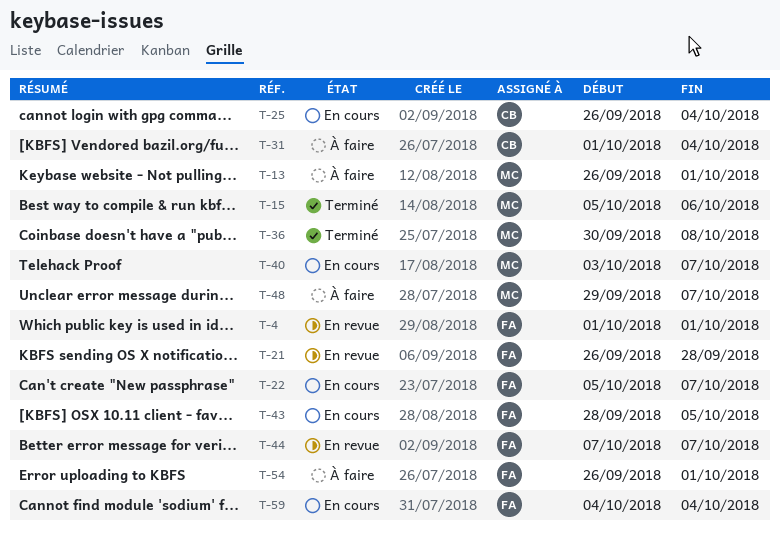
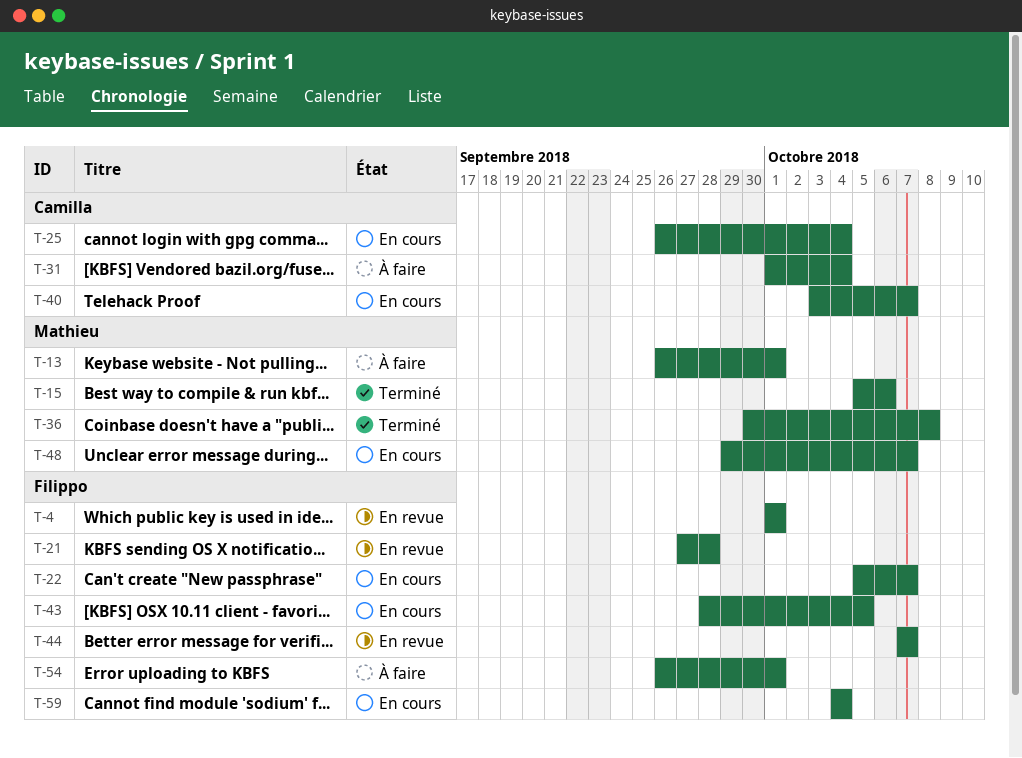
T-21, start: Sep 26 -> Sep 27
T-40, owner: Mathieu -> Camilla
T-48, status: À faire -> En cours

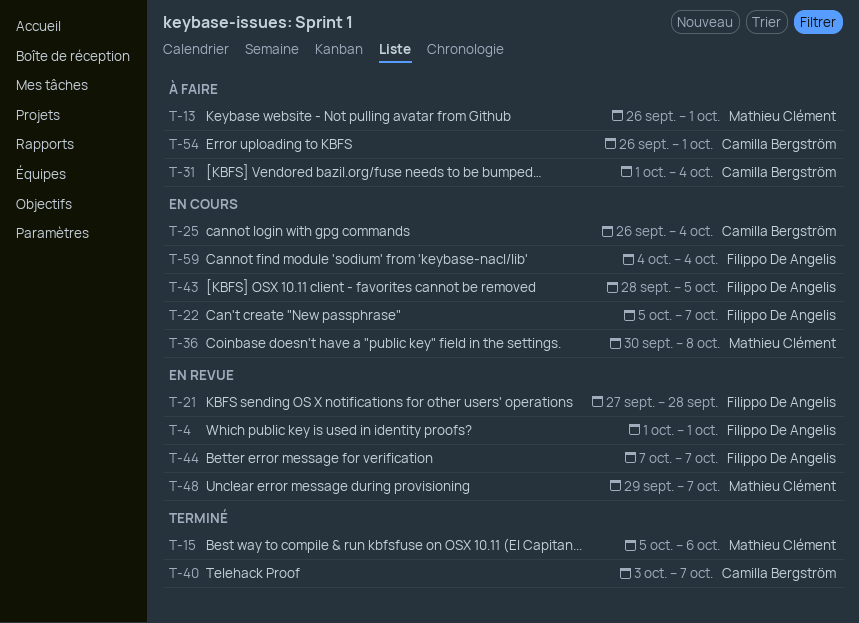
T-36, status: Terminé -> En cours
T-40, status: En cours -> Terminé
T-48, status: En cours -> En revue
T-54, owner: Filippo De Angelis -> Camilla Bergström

